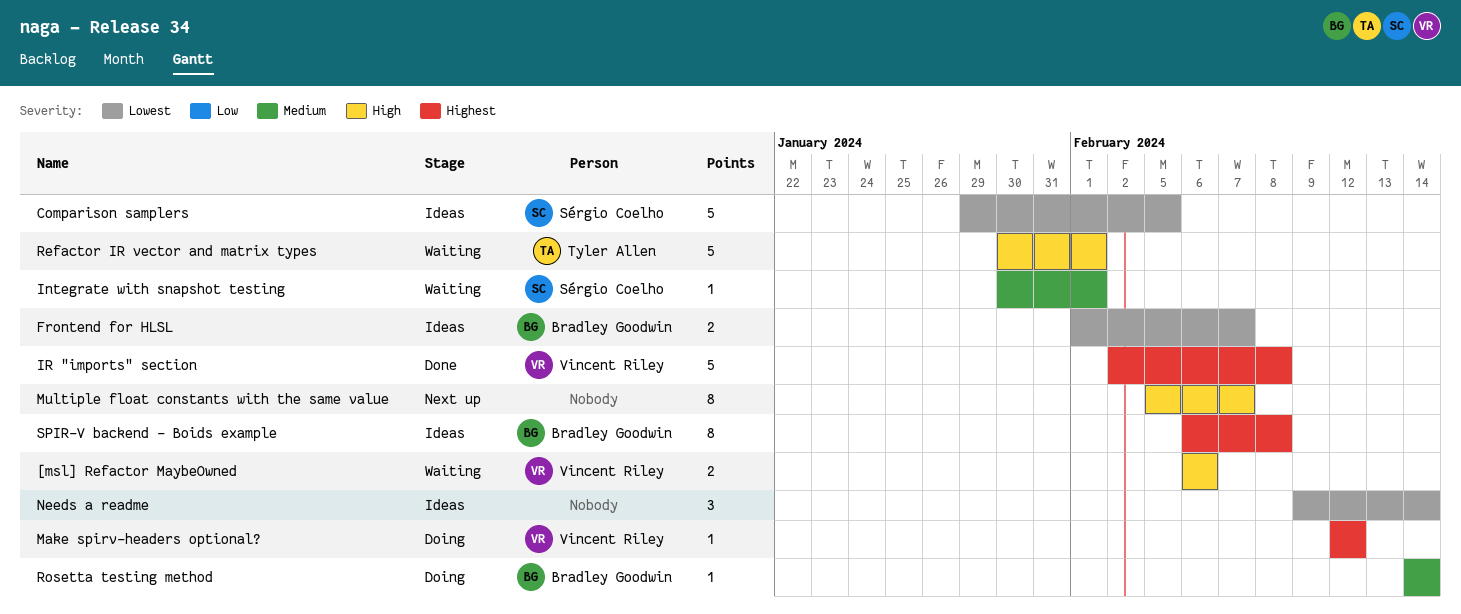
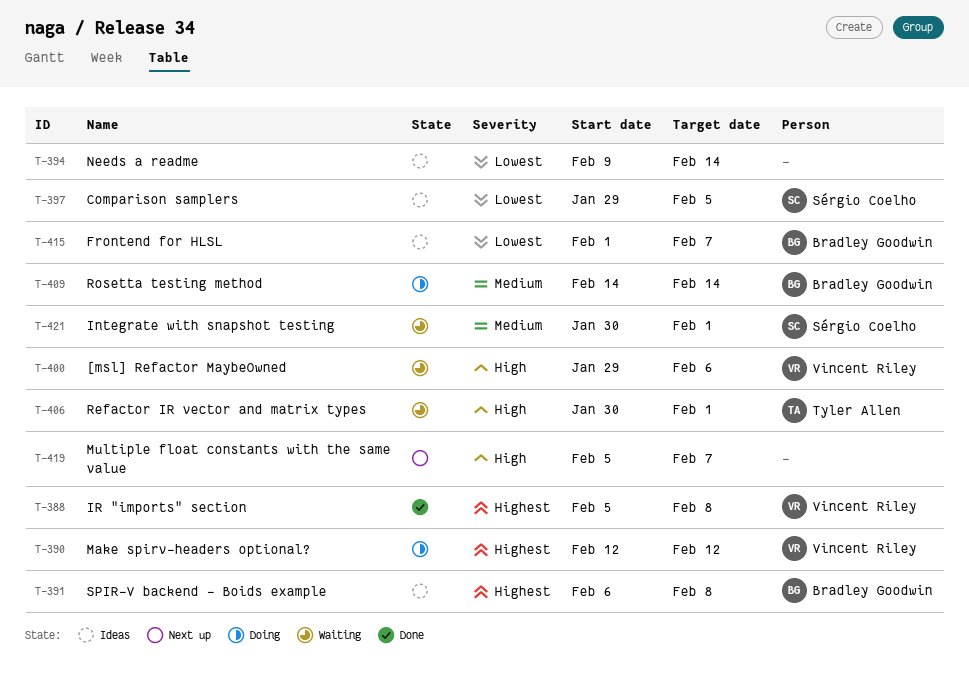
[msl] Refactor MaybeOwned, start: Feb 6 -> Jan 29
IR "imports" section, start: Feb 2 -> Feb 5

